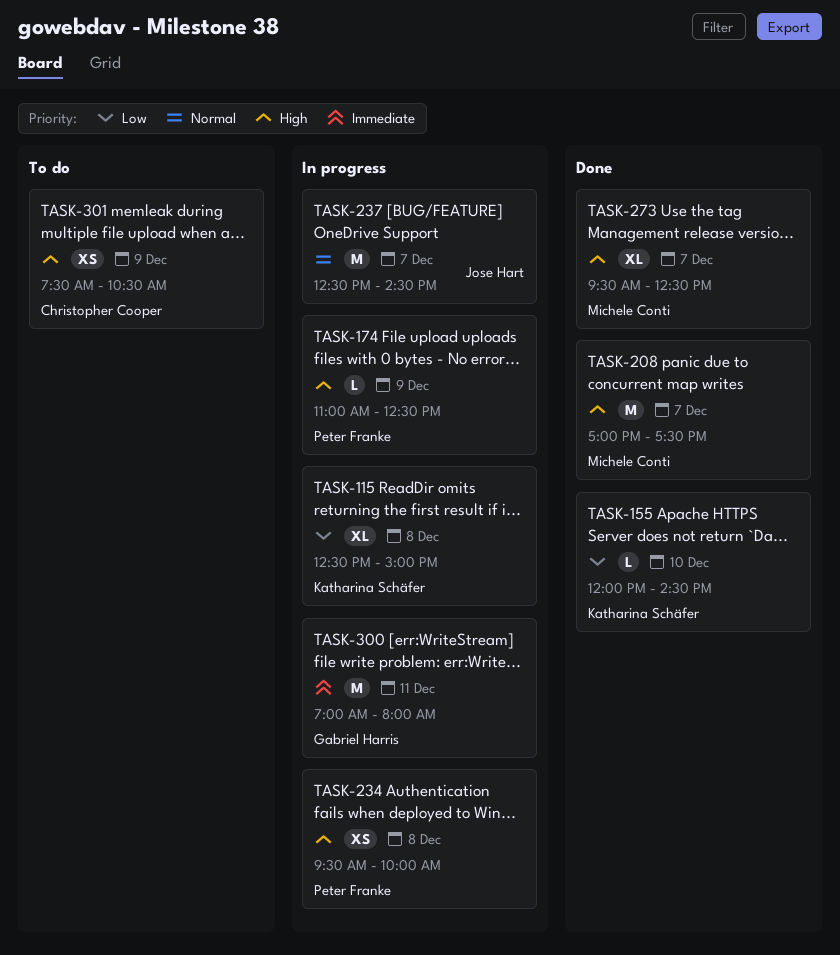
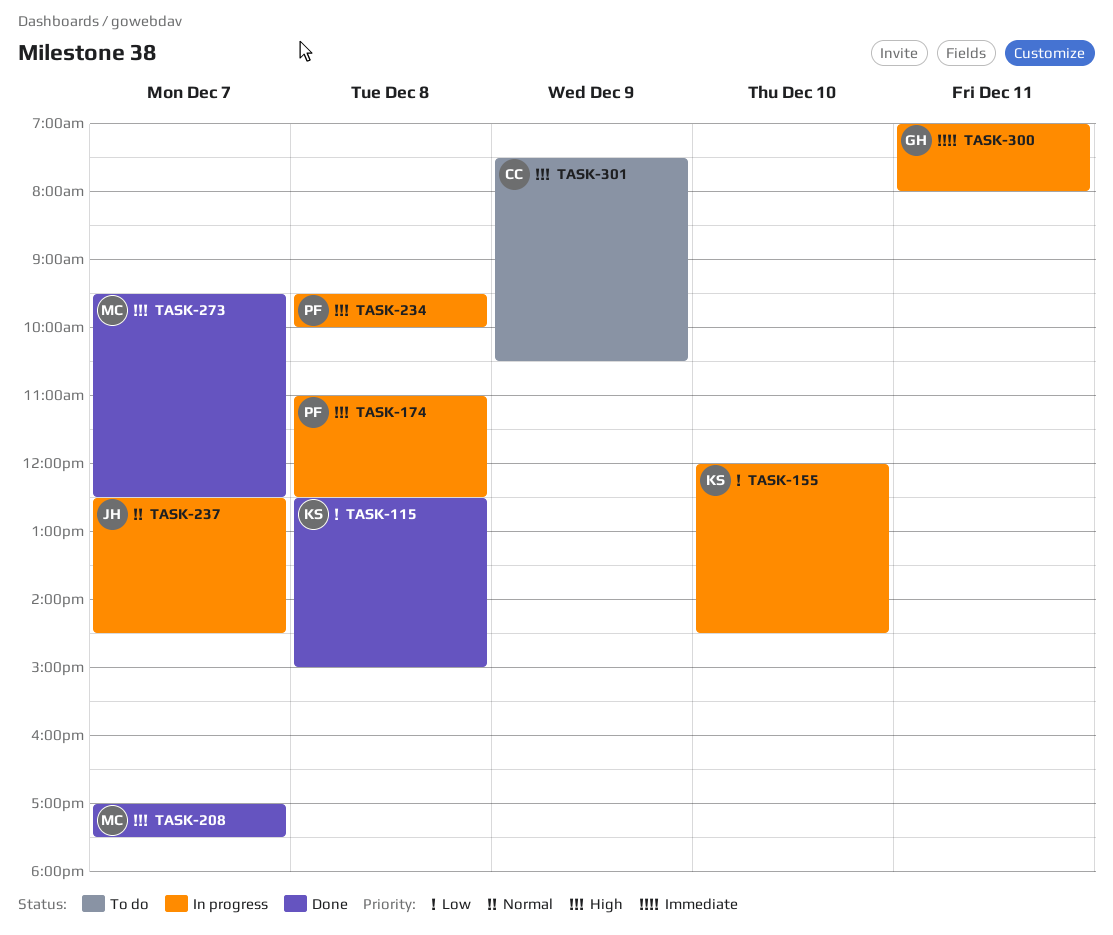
TASK-115, status: In progress -> Done
TASK-155, status: Done -> In progress
TASK-174, day: Dec 9 -> Dec 8

